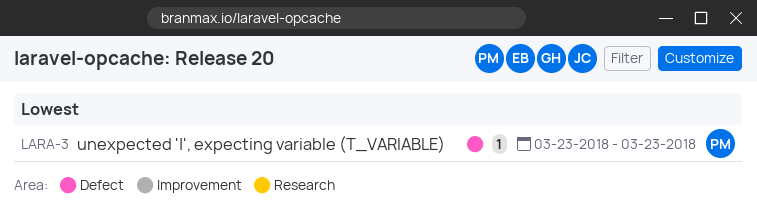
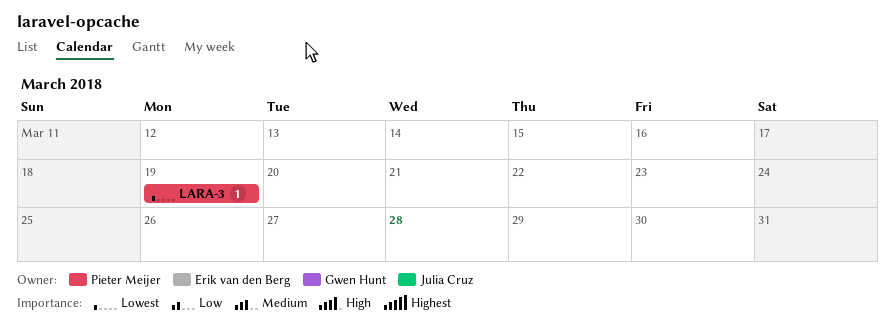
LARA-3, start: Mar 23 -> Mar 19
LARA-3, due: Mar 23 -> Mar 19

